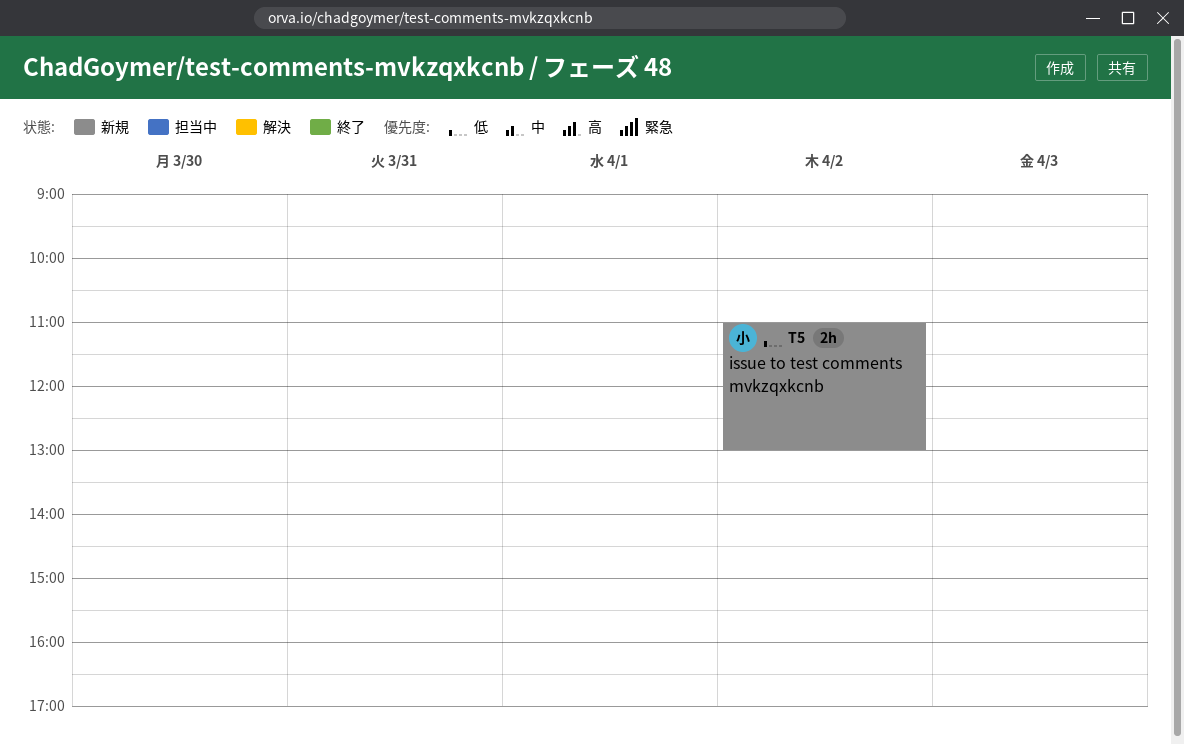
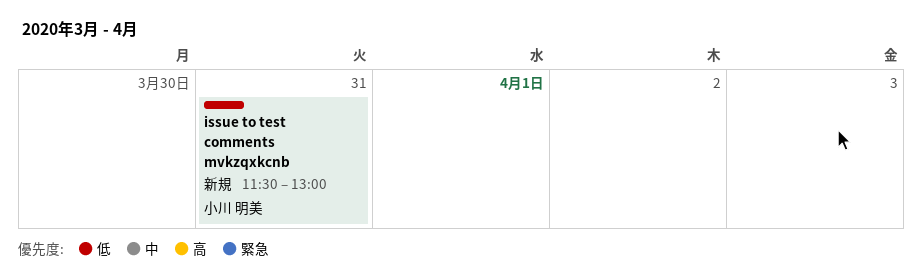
issue to test comments mvkzqxkcnb, day: Apr 2 -> Mar 31
issue to test comments mvkzqxkcnb, begins: 11:00 -> 11:30

